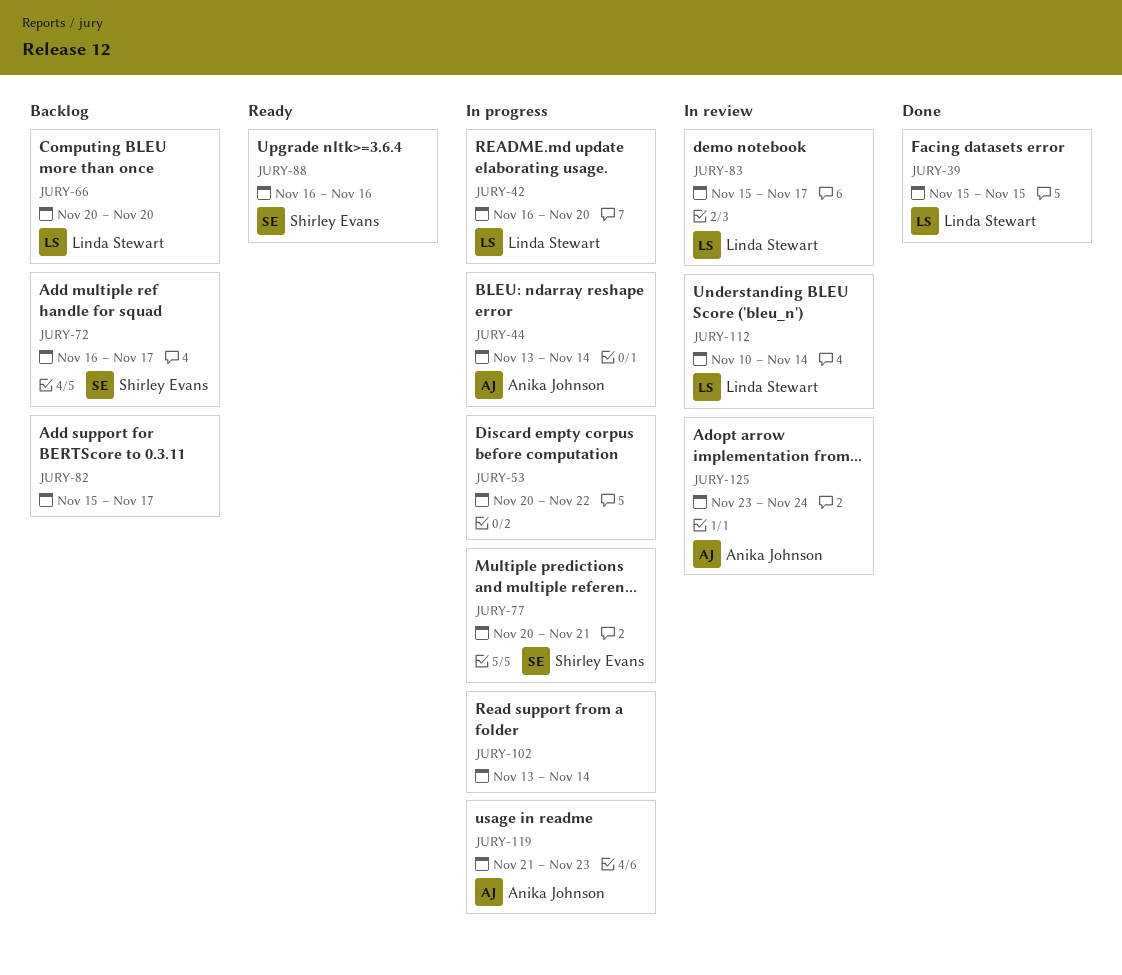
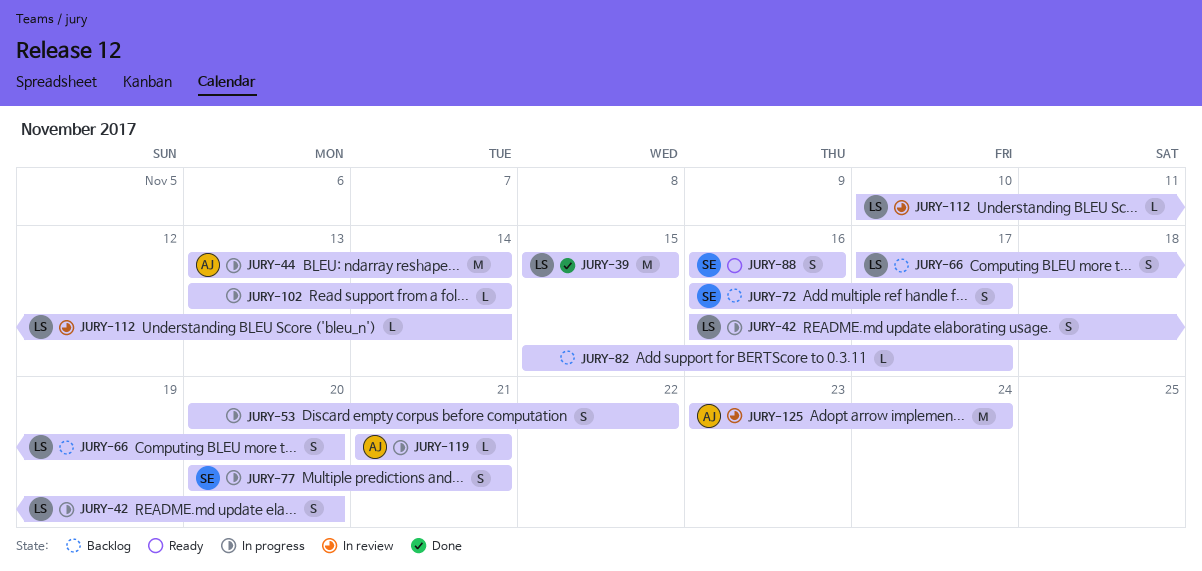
JURY-66, start: Nov 20 -> Nov 17
JURY-83: present -> none
JURY-119, due: Nov 23 -> Nov 21

